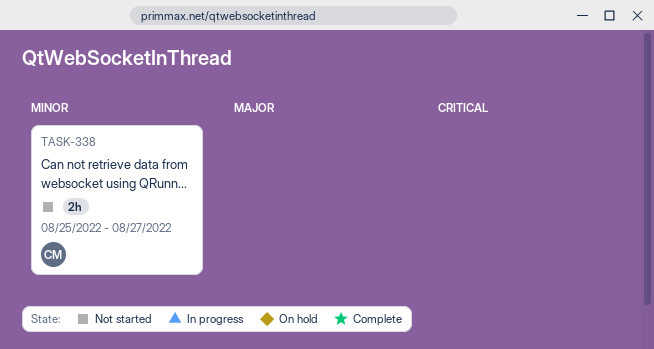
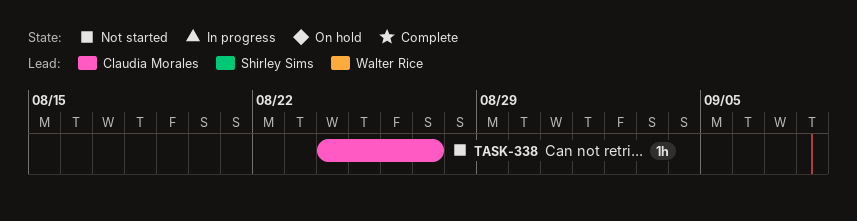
TASK-338, estimate: 2h -> 1h
TASK-338, start: Aug 25 -> Aug 24

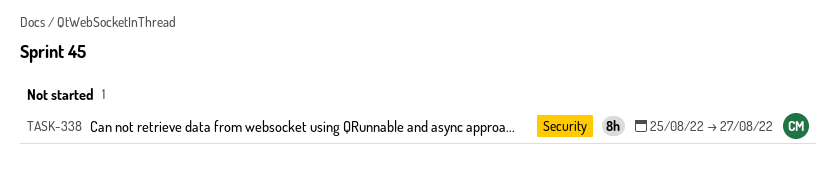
TASK-338, estimate: 1h -> 8h
TASK-338, start: Aug 24 -> Aug 25

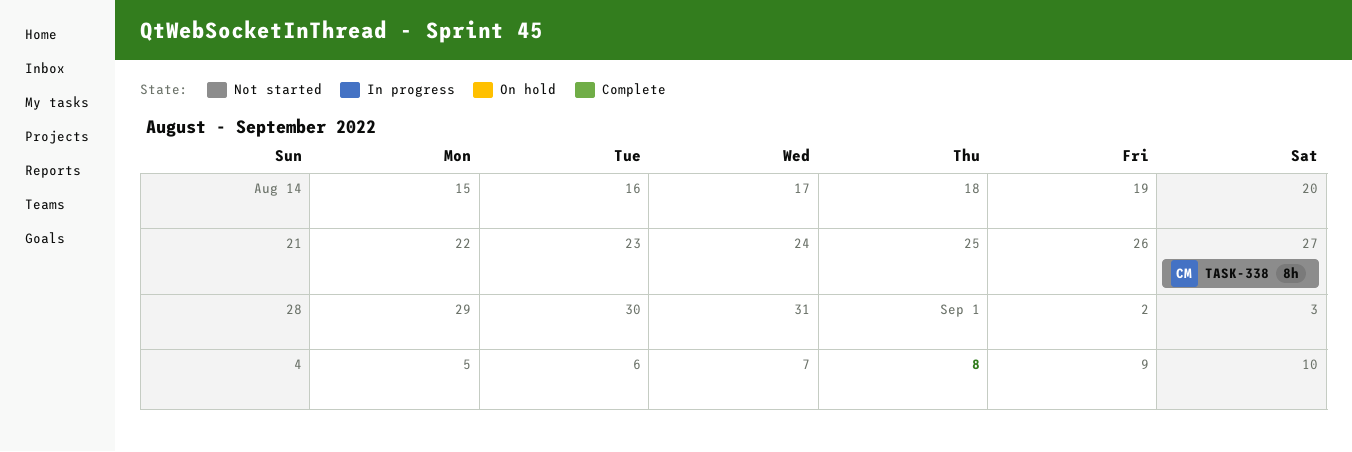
TASK-338, start: Aug 25 -> Aug 27

